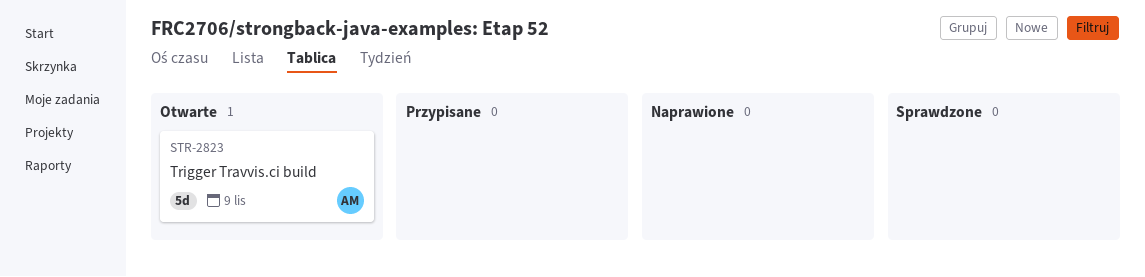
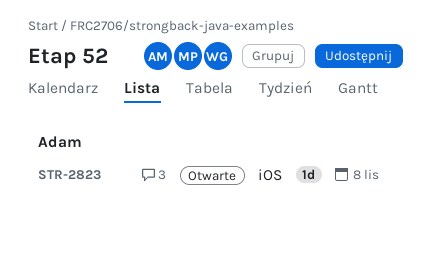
STR-2823, estimate: 5d -> 1d
STR-2823, due: Nov 9 -> Nov 8

